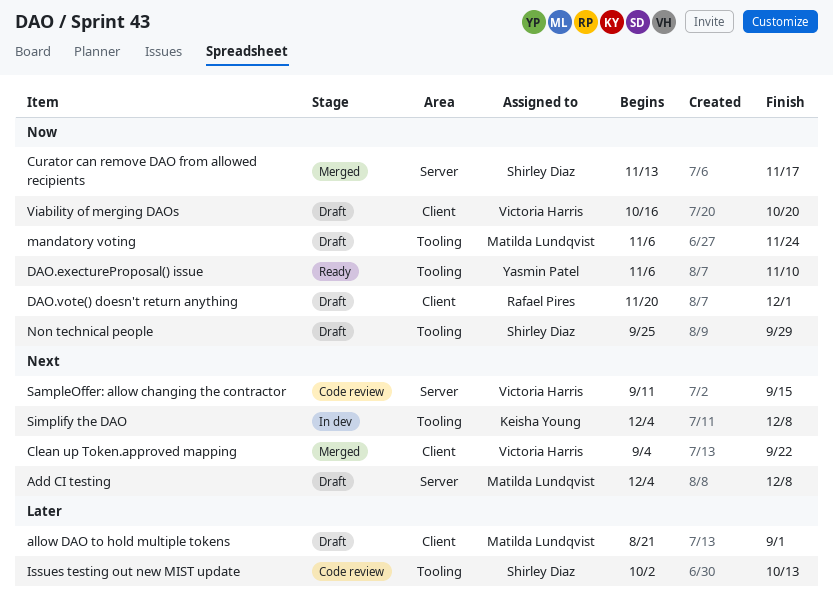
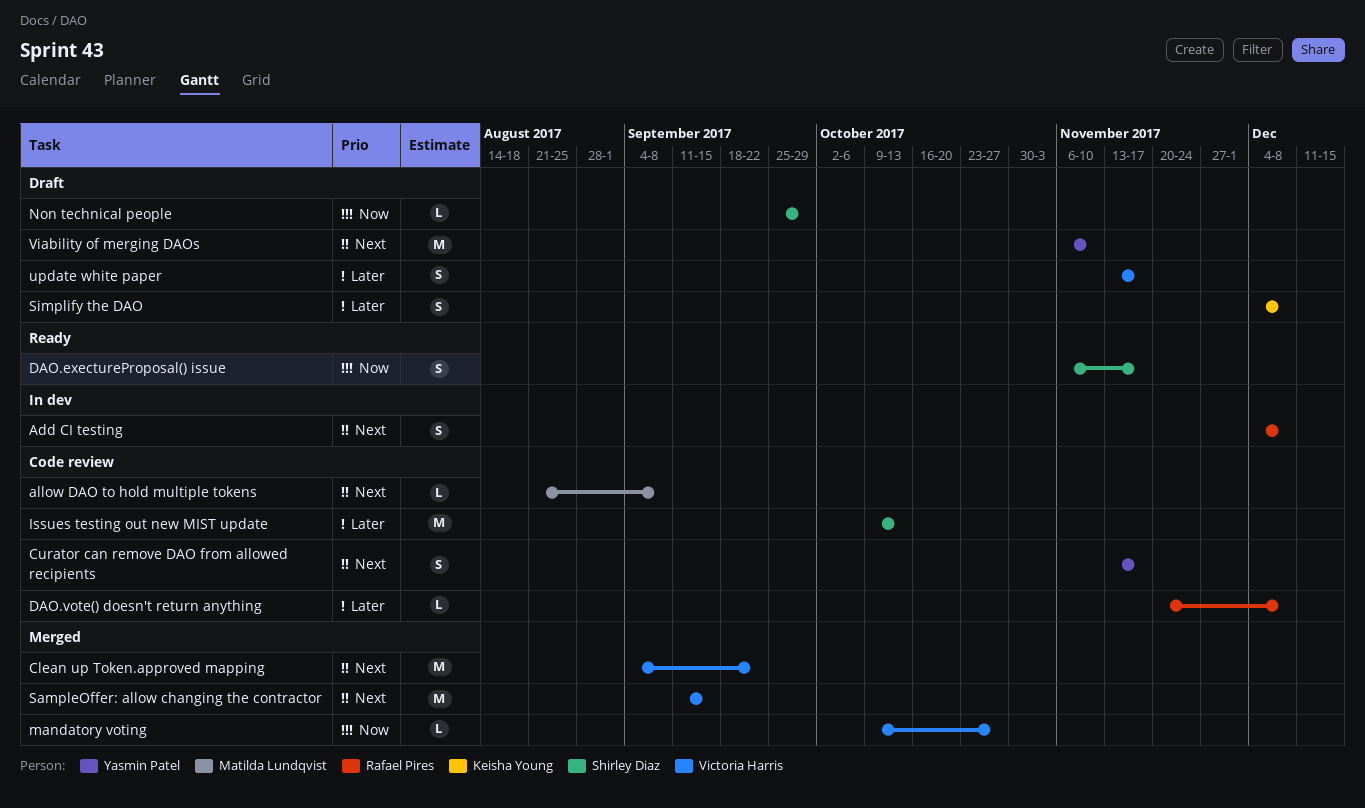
Add CI testing, status: Draft -> In dev
Add CI testing, owner: Matilda Lundqvist -> Rafael Pires
allow DAO to hold multiple tokens, status: Draft -> Code review
allow DAO to hold multiple tokens, priority: Later -> Next
allow DAO to hold multiple tokens, due: Sep 1 -> Sep 8
Curator can remove DAO from allowed recipients, status: Merged -> Code review
Curator can remove DAO from allowed recipients, owner: Shirley Diaz -> Yasmin Patel
Curator can remove DAO from allowed recipients, priority: Now -> Next
DAO.exectureProposal() issue, owner: Yasmin Patel -> Shirley Diaz
DAO.exectureProposal() issue, due: Nov 10 -> Nov 17
DAO.vote() doesn't return anything, status: Draft -> Code review
DAO.vote() doesn't return anything, priority: Now -> Later
DAO.vote() doesn't return anything, due: Dec 1 -> Dec 8
Issues testing out new MIST update, start: Oct 2 -> Oct 9
mandatory voting, status: Draft -> Merged
mandatory voting, owner: Matilda Lundqvist -> Victoria Harris
mandatory voting, start: Nov 6 -> Oct 9
mandatory voting, due: Nov 24 -> Oct 27
SampleOffer: allow changing the contractor, status: Code review -> Merged
Simplify the DAO, status: In dev -> Draft
Simplify the DAO, priority: Next -> Later
update white paper: none -> present
Viability of merging DAOs, owner: Victoria Harris -> Yasmin Patel
Viability of merging DAOs, priority: Now -> Next
Viability of merging DAOs, start: Oct 16 -> Nov 6
Viability of merging DAOs, due: Oct 20 -> Nov 10

